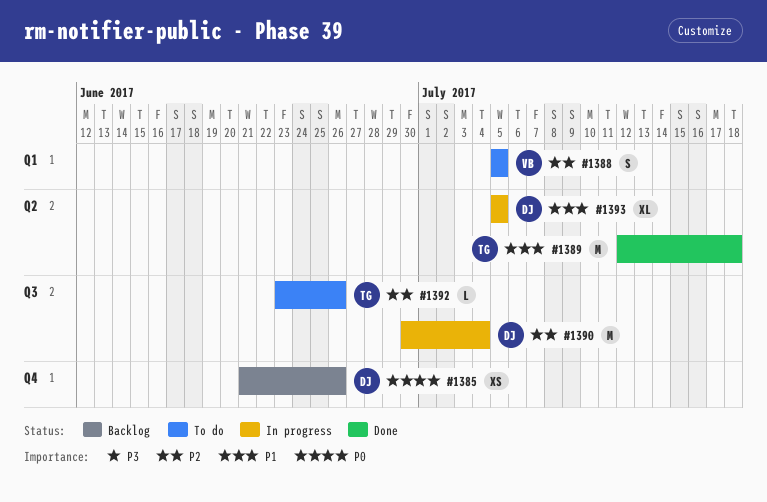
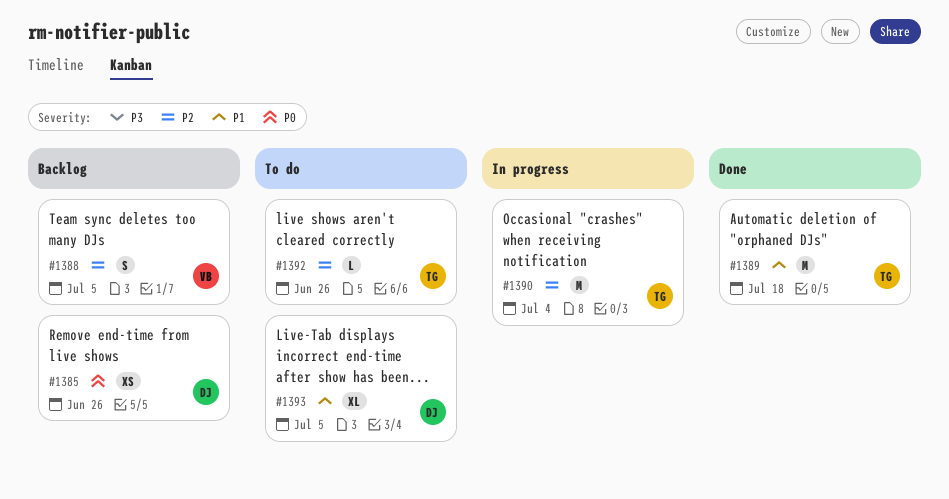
#1388, status: To do -> Backlog
#1390, owner: DJ -> TG
#1393, status: In progress -> To do

